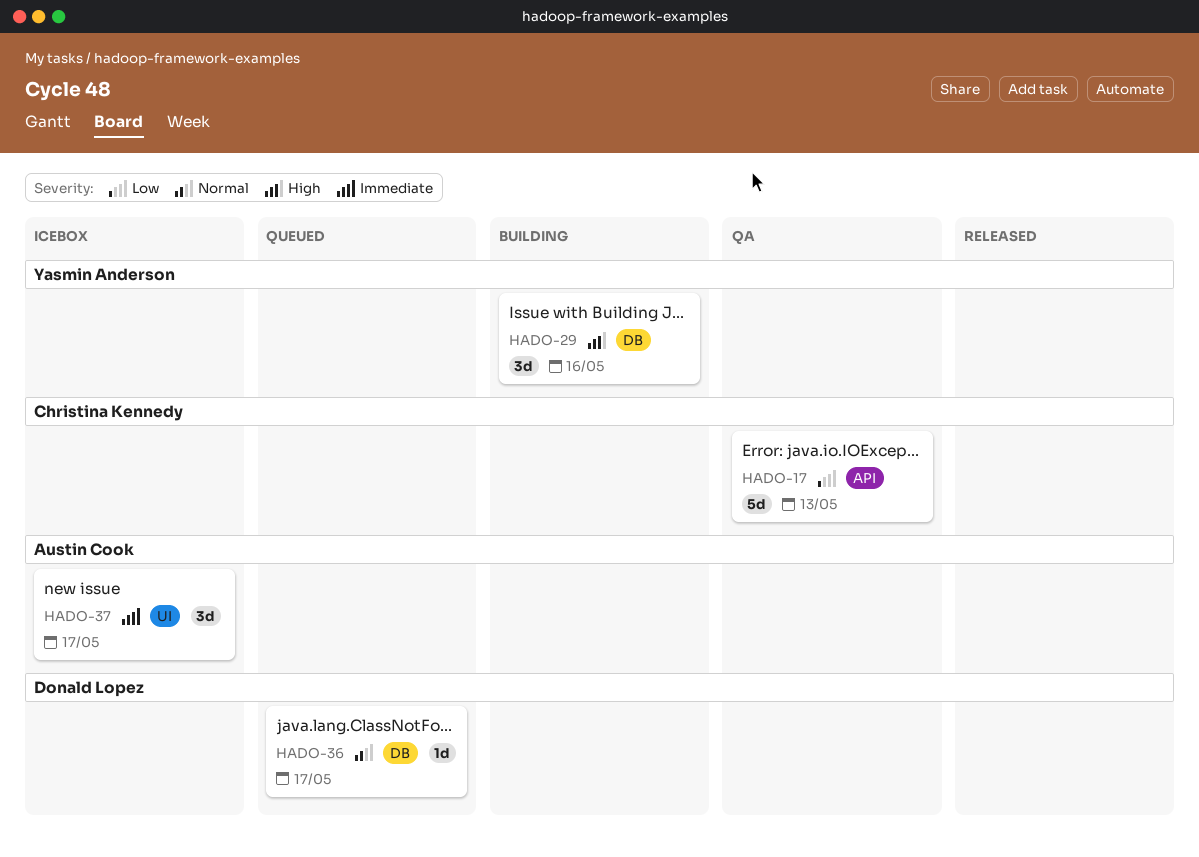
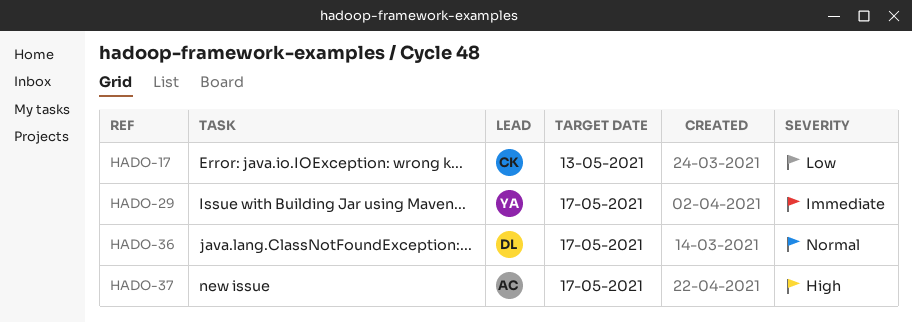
HADO-29, priority: High -> Immediate
HADO-29, due: May 16 -> May 17
HADO-37, priority: Immediate -> High

